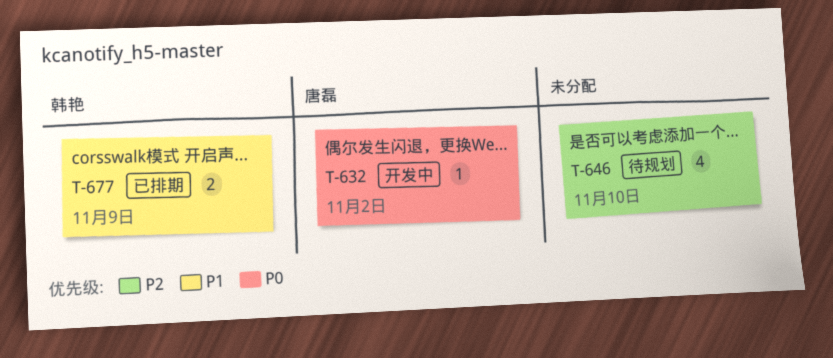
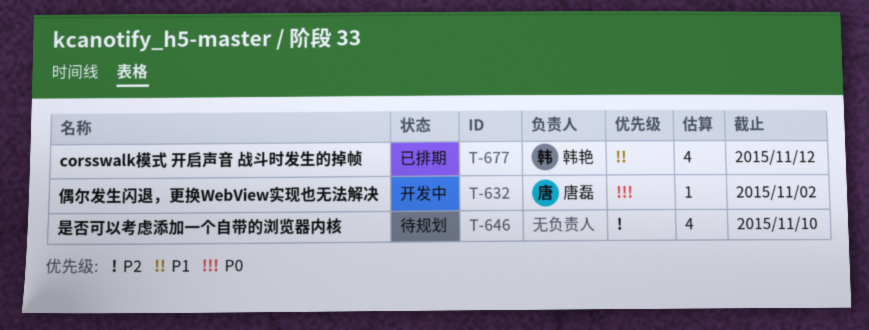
T-677, estimate: 2 -> 4
T-677, due: Nov 9 -> Nov 12

